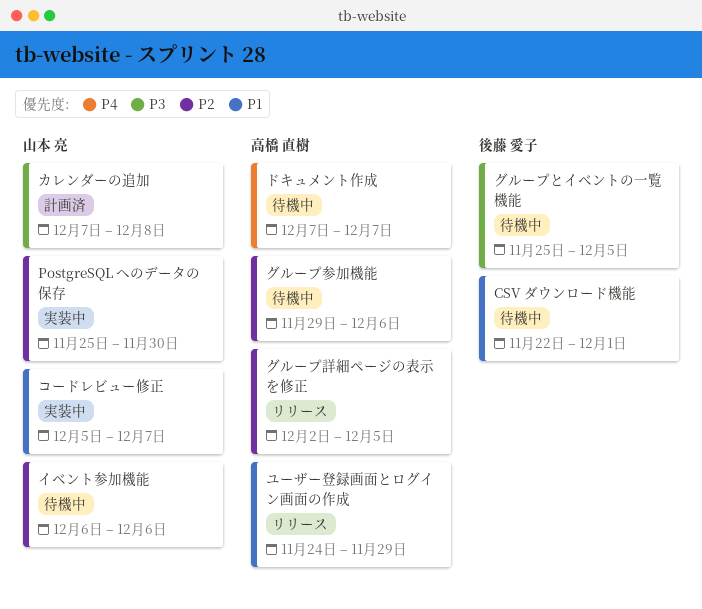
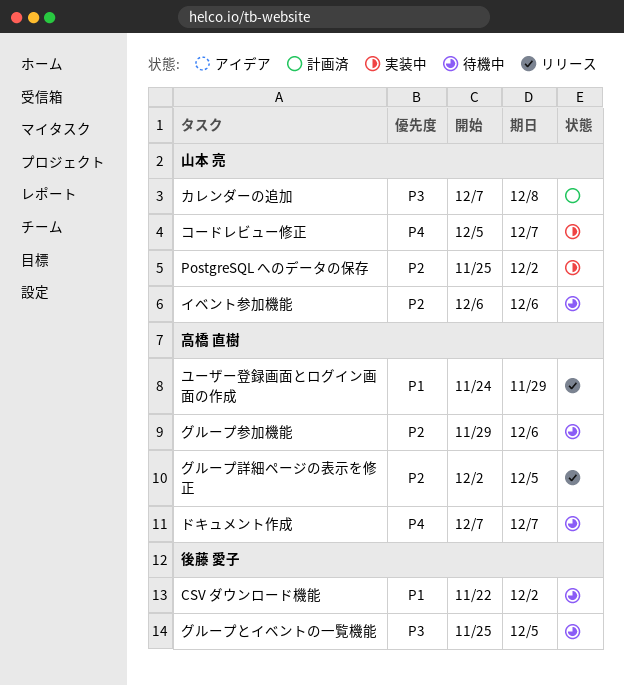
CSV ダウンロード機能, due: Dec 1 -> Dec 2
PostgreSQL へのデータの保存, due: Nov 30 -> Dec 2
コードレビュー修正, priority: P1 -> P4

